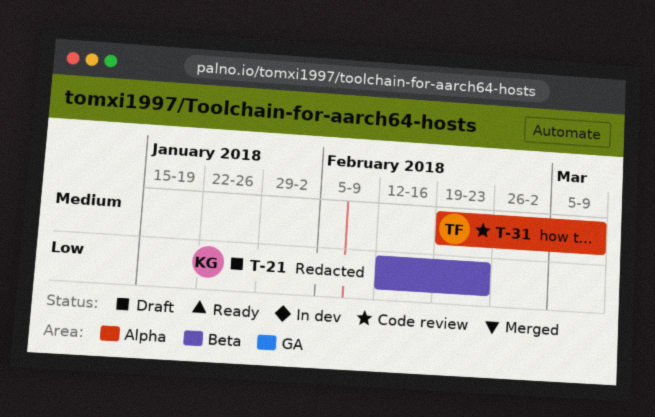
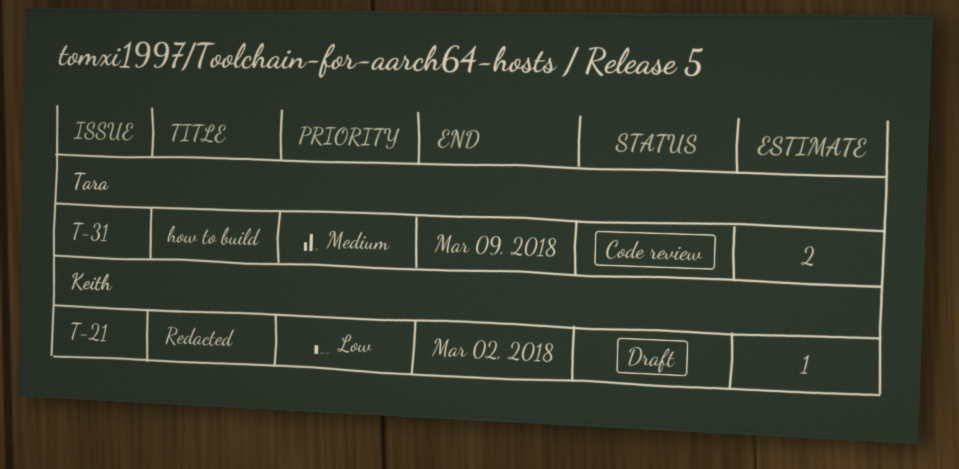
T-21, due: Feb 23 -> Mar 2

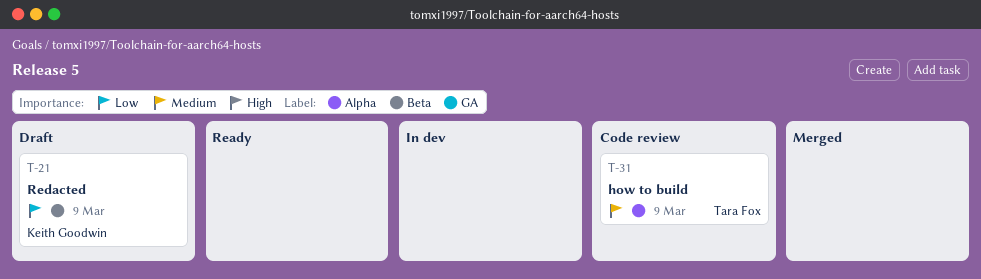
T-21, due: Mar 2 -> Mar 9

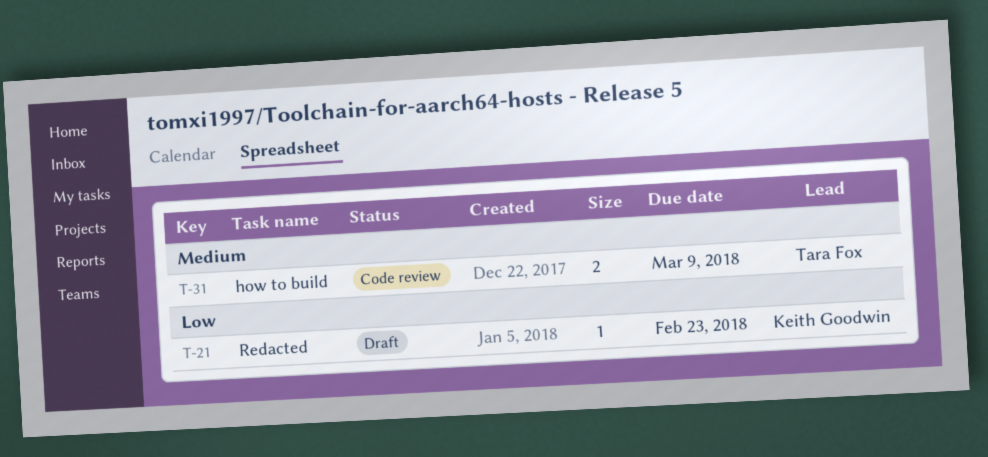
T-21, due: Mar 9 -> Feb 23

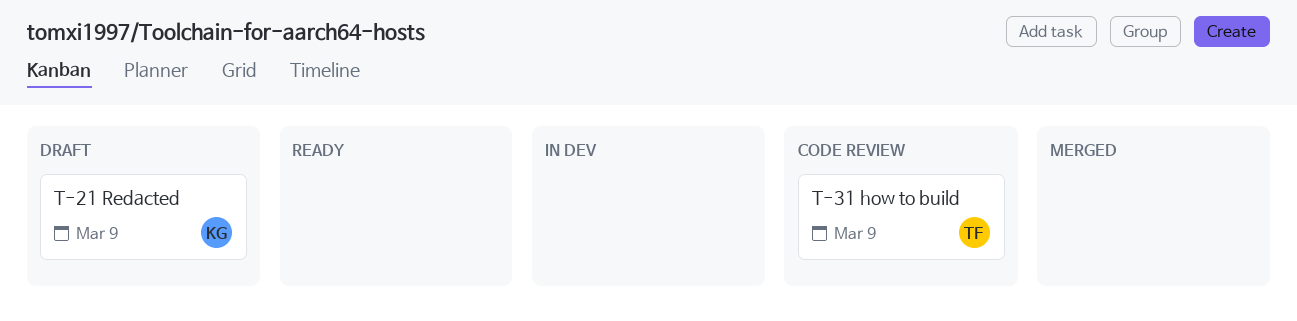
T-21, due: Feb 23 -> Mar 9

